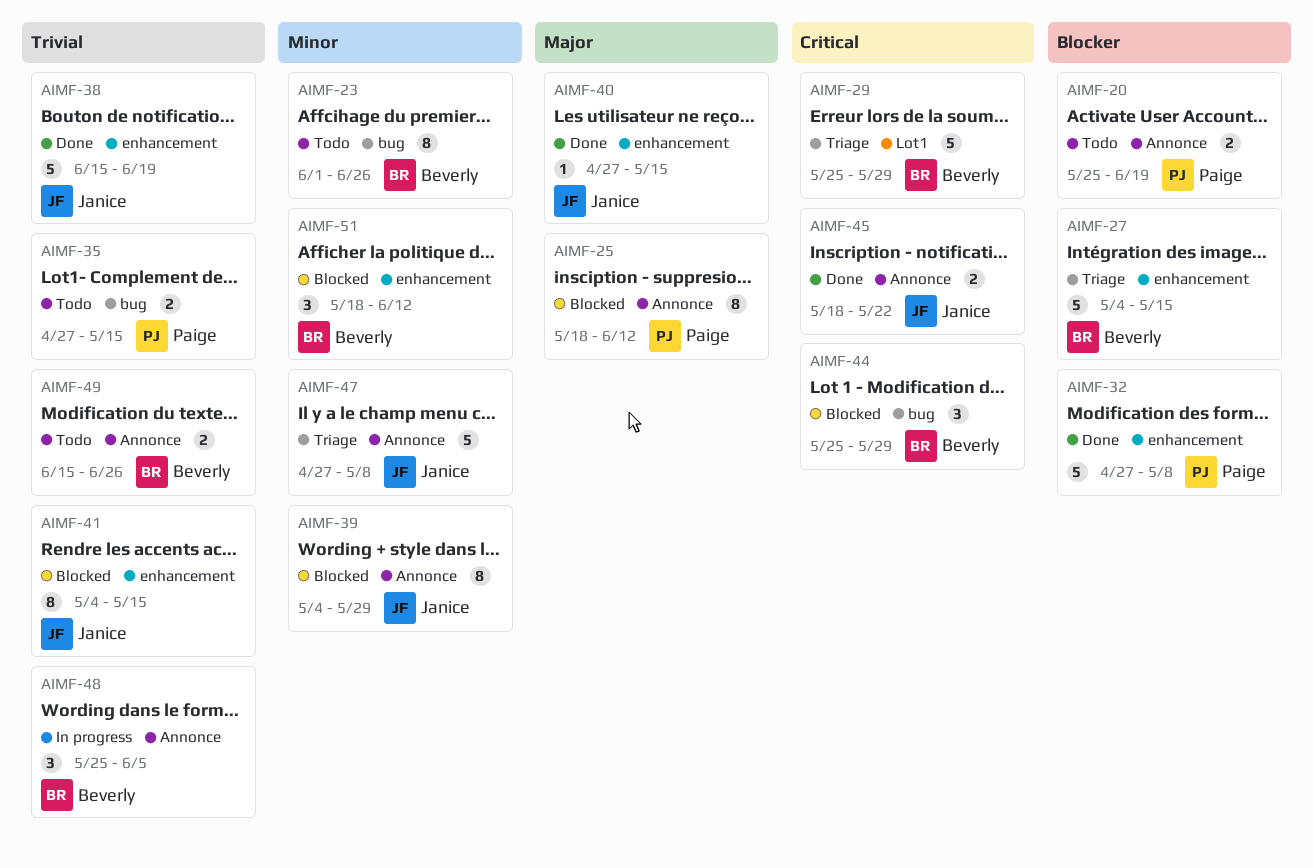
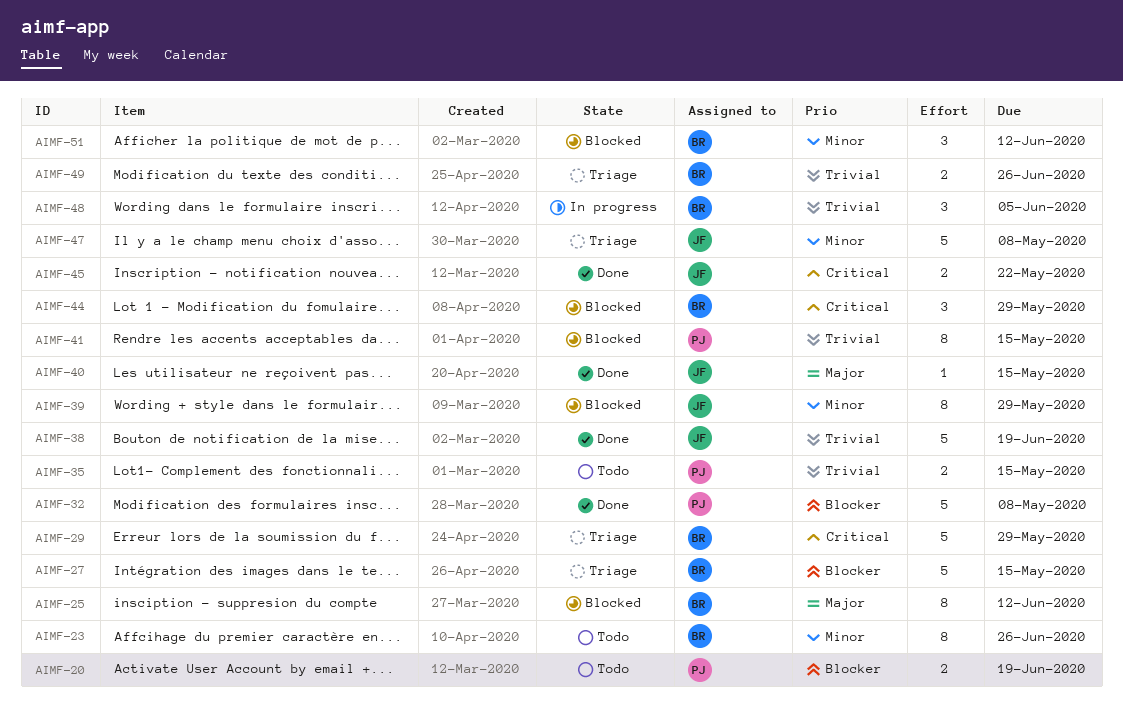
AIMF-25, owner: Paige -> Beverly
AIMF-41, owner: Janice -> Paige
AIMF-49, status: Todo -> Triage

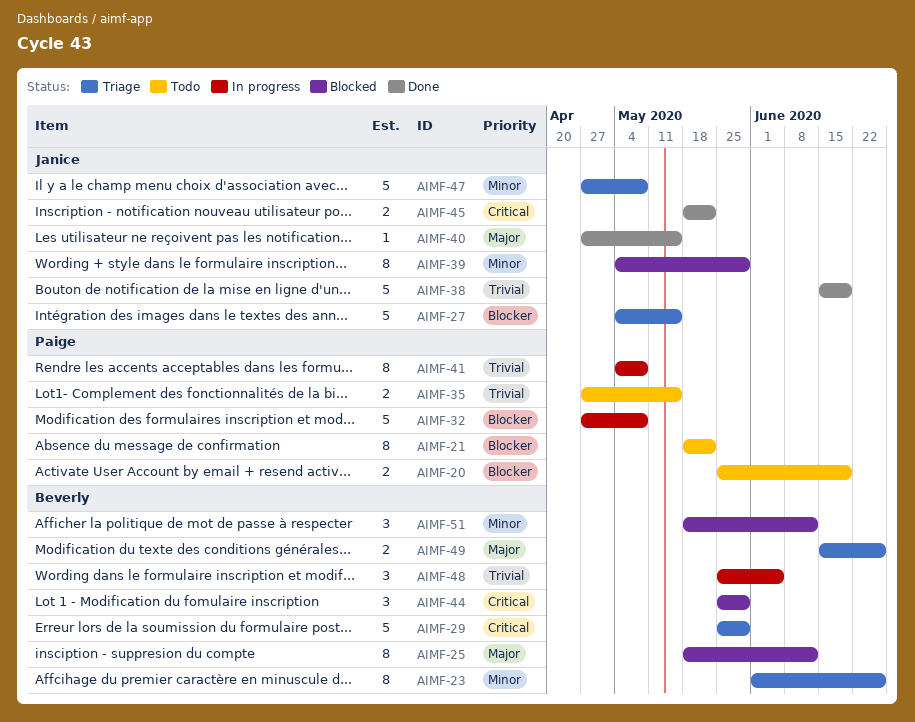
AIMF-21: none -> present
AIMF-23, status: Todo -> Triage
AIMF-27, owner: Beverly -> Janice
AIMF-32, status: Done -> In progress
AIMF-41, status: Blocked -> In progress
AIMF-41, due: May 15 -> May 8
AIMF-49, priority: Trivial -> Major

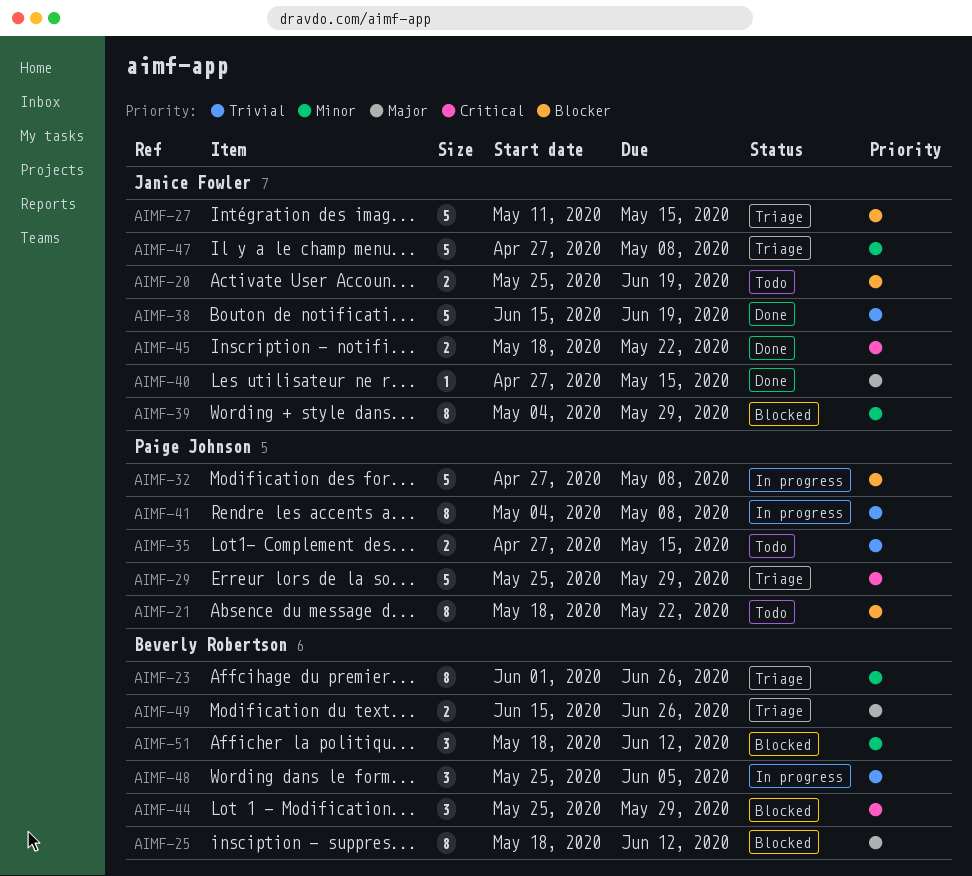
AIMF-20, owner: Paige Johnson -> Janice Fowler
AIMF-27, start: May 4 -> May 11
AIMF-29, owner: Beverly Robertson -> Paige Johnson

